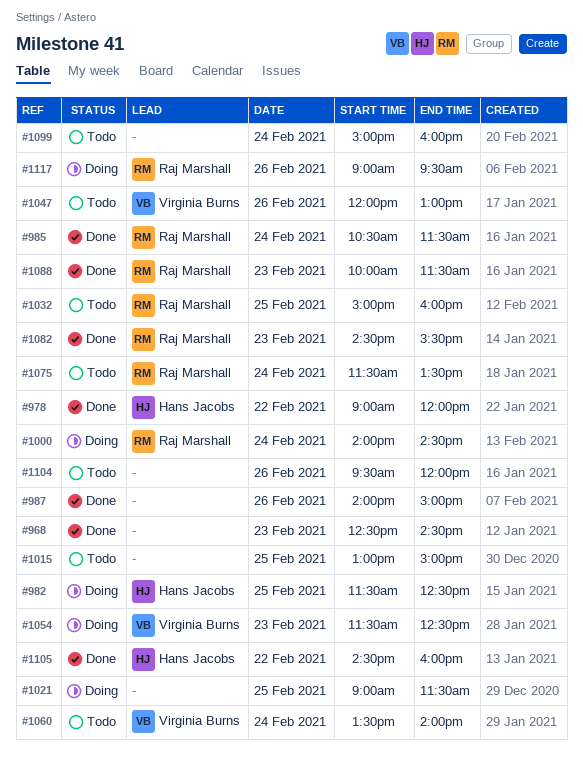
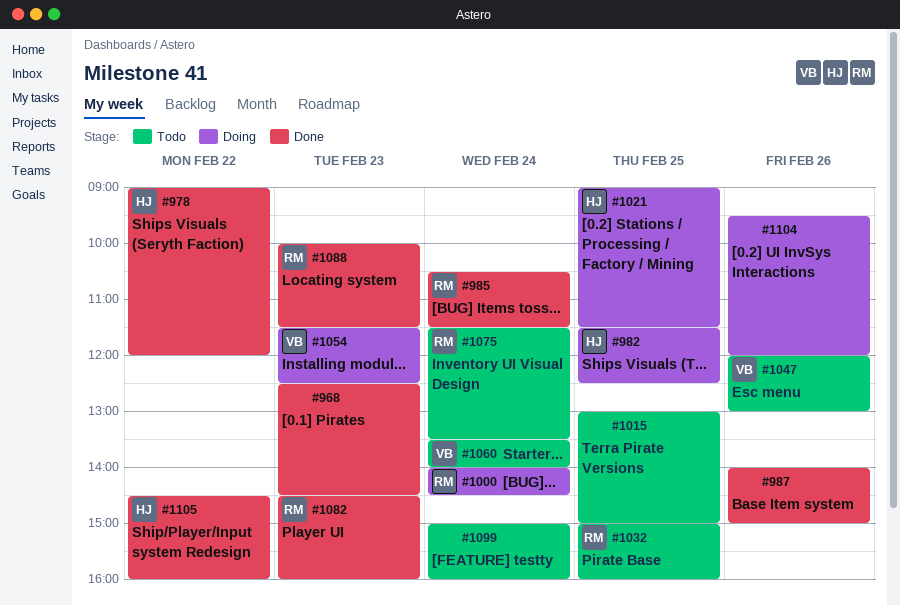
#1021, owner: none -> Hans Jacobs
#1082, ends: 15:30 -> 16:00
#1104, status: Todo -> Doing
#1117: present -> none

